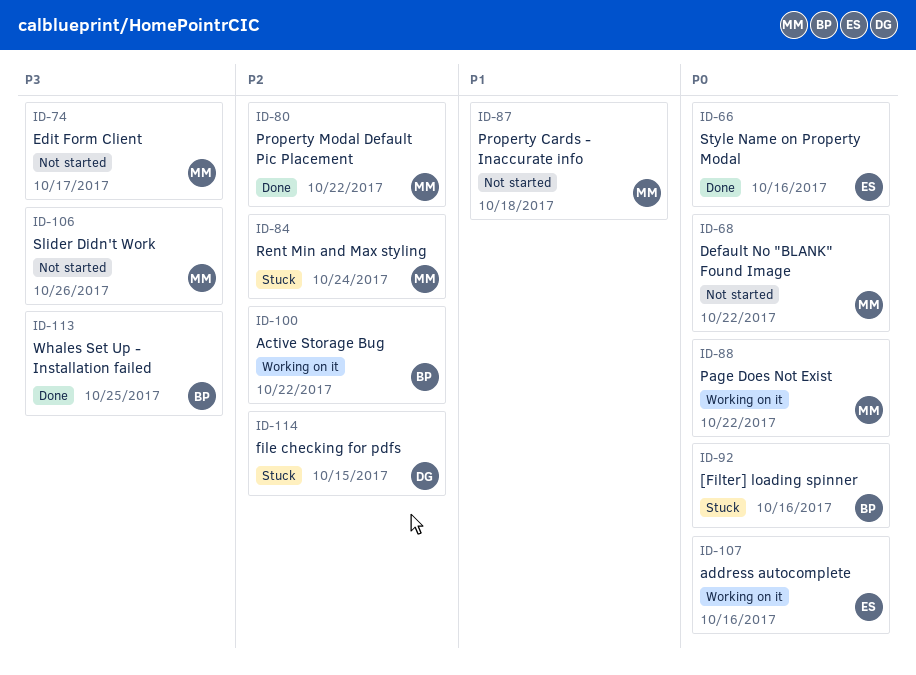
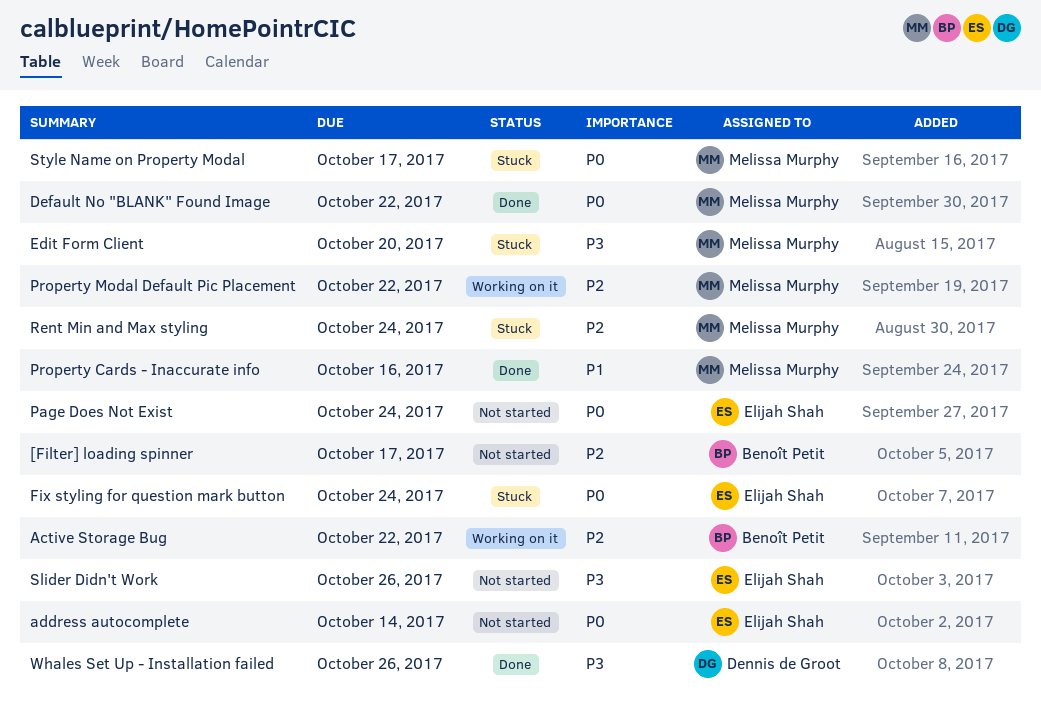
[Filter] loading spinner, status: Stuck -> Not started
[Filter] loading spinner, priority: P0 -> P2
[Filter] loading spinner, due: Oct 16 -> Oct 17
address autocomplete, status: Working on it -> Not started
address autocomplete, due: Oct 16 -> Oct 14
Default No "BLANK" Found Image, status: Not started -> Done
Edit Form Client, status: Not started -> Stuck
Edit Form Client, due: Oct 17 -> Oct 20
file checking for pdfs: present -> none
Fix styling for question mark button: none -> present
Page Does Not Exist, status: Working on it -> Not started
Page Does Not Exist, owner: Melissa Murphy -> Elijah Shah
Page Does Not Exist, due: Oct 22 -> Oct 24
Property Cards - Inaccurate info, status: Not started -> Done
Property Cards - Inaccurate info, due: Oct 18 -> Oct 16
Property Modal Default Pic Placement, status: Done -> Working on it
Slider Didn't Work, owner: Melissa Murphy -> Elijah Shah
Style Name on Property Modal, status: Done -> Stuck
Style Name on Property Modal, owner: Elijah Shah -> Melissa Murphy
Style Name on Property Modal, due: Oct 16 -> Oct 17
Whales Set Up - Installation failed, owner: Benoît Petit -> Dennis de Groot
Whales Set Up - Installation failed, due: Oct 25 -> Oct 26

